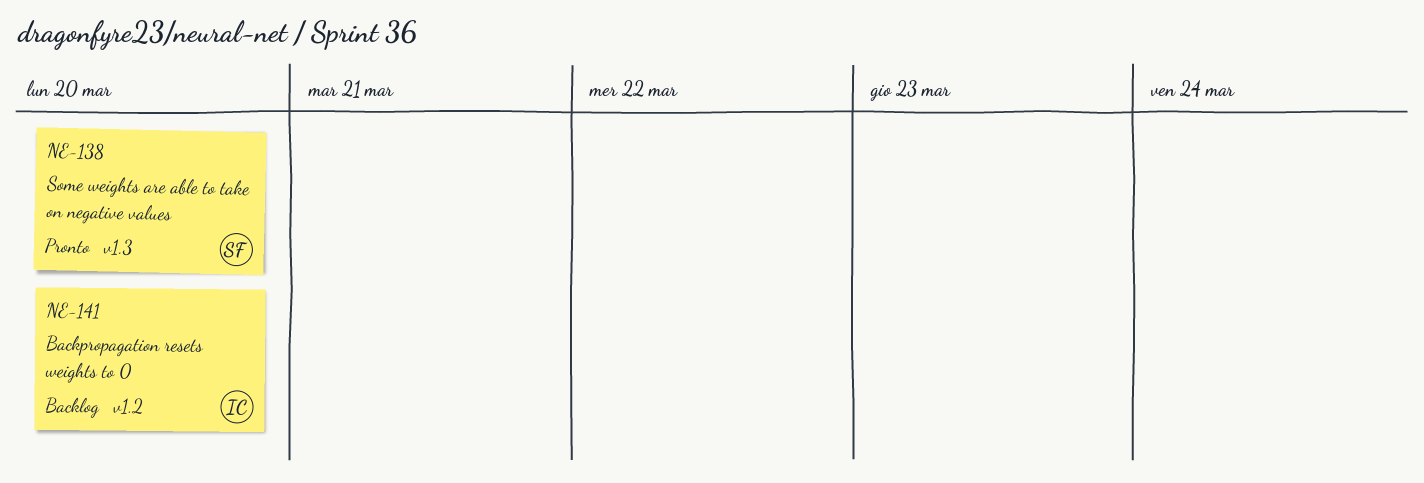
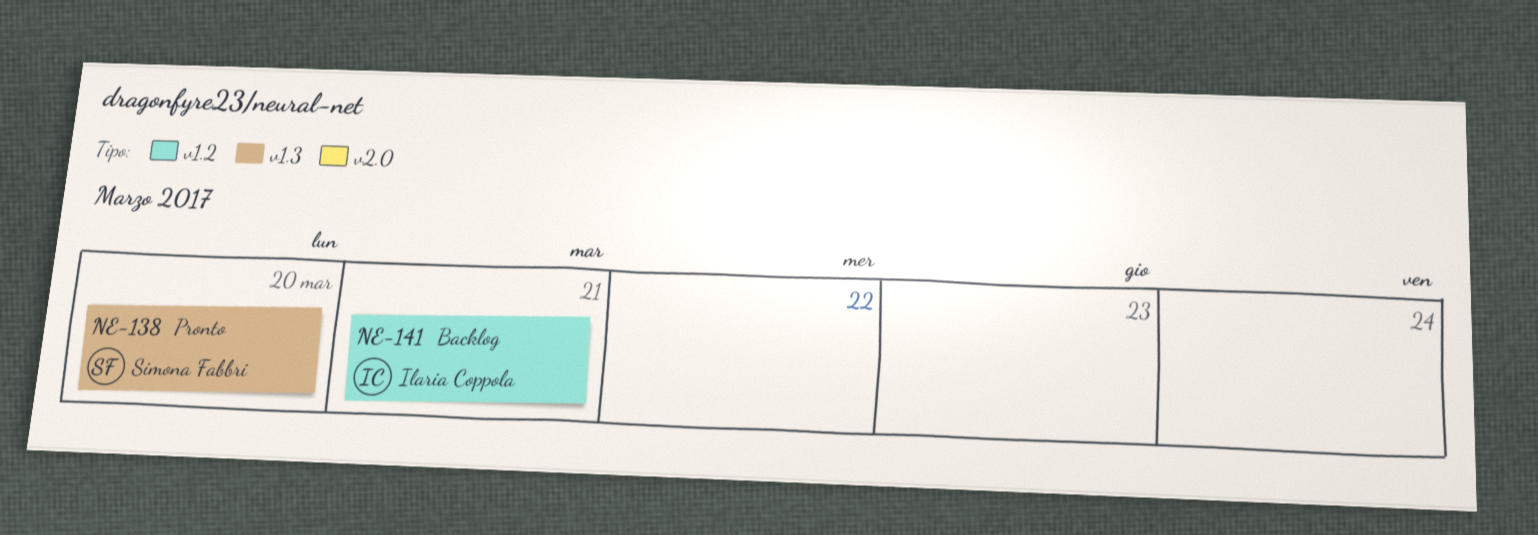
NE-141, due: Mar 20 -> Mar 21

